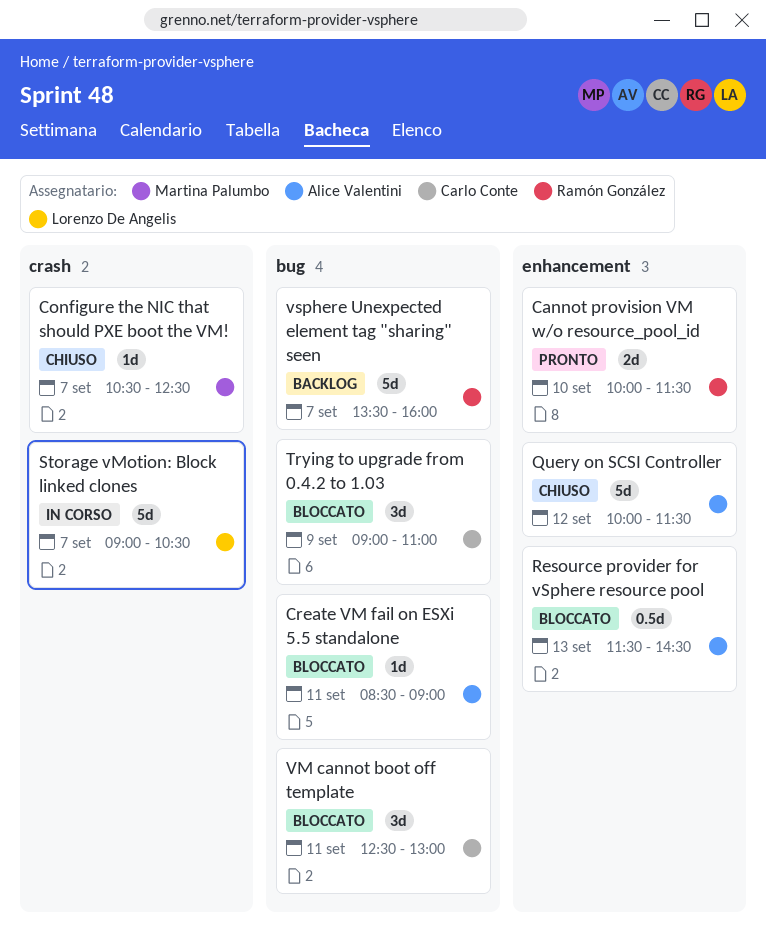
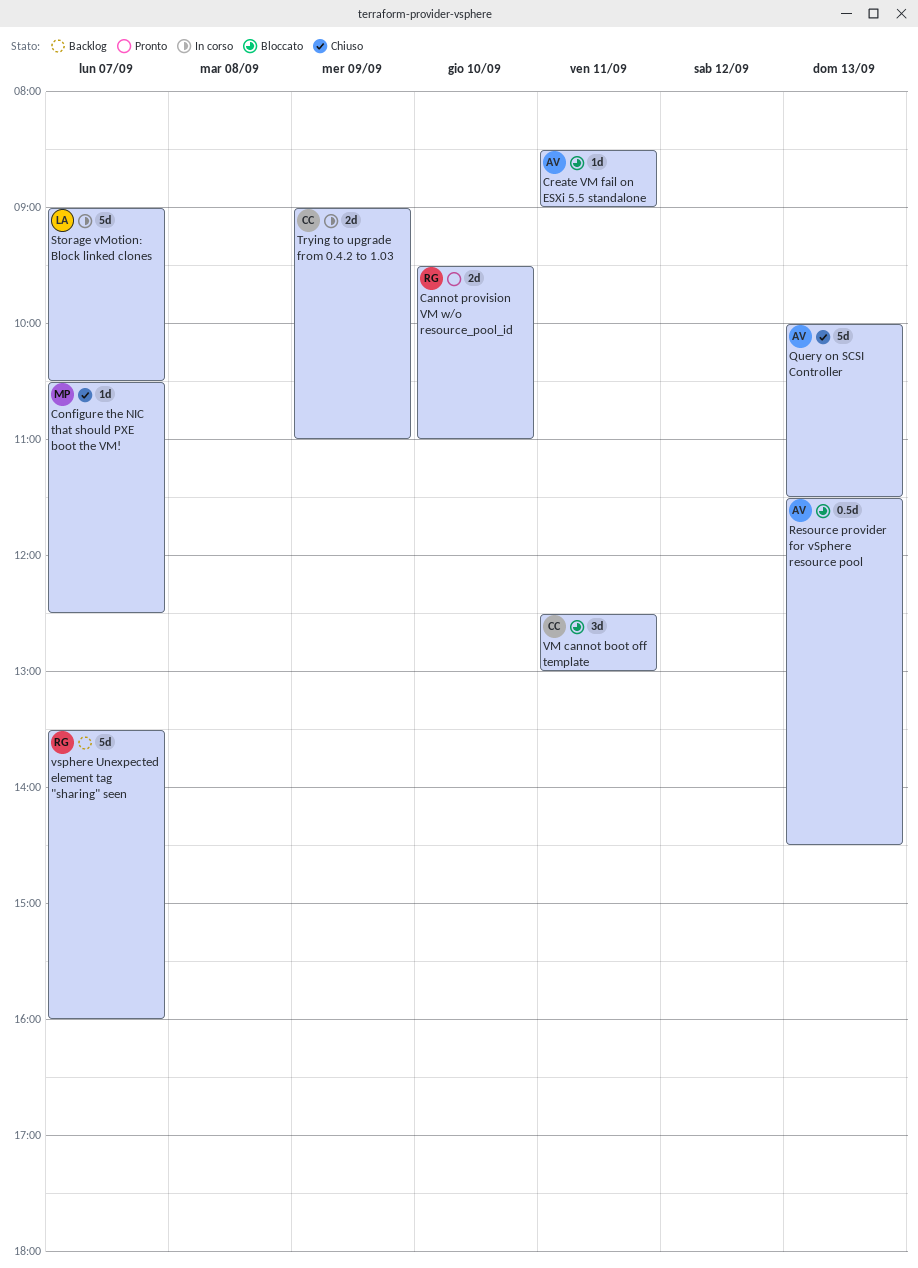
Cannot provision VM w/o resource_pool_id, begins: 10:00 -> 09:30
Cannot provision VM w/o resource_pool_id, ends: 11:30 -> 11:00
Query on SCSI Controller, day: Sep 12 -> Sep 13
Trying to upgrade from 0.4.2 to 1.03, status: Bloccato -> In corso
Trying to upgrade from 0.4.2 to 1.03, estimate: 3d -> 2d

